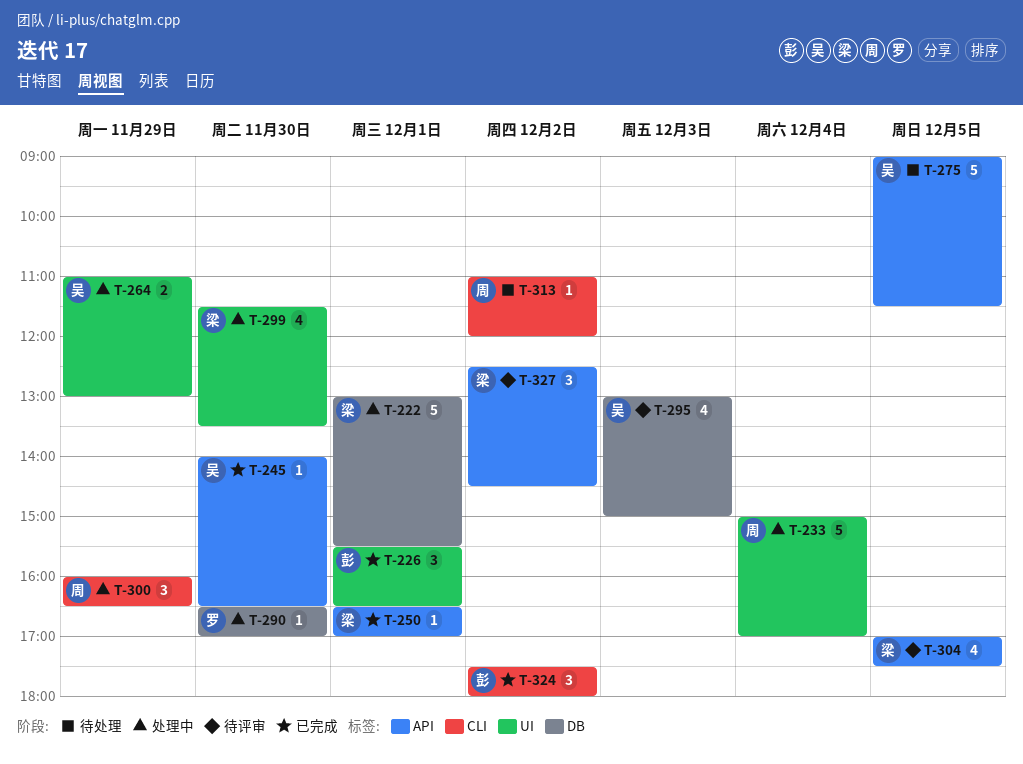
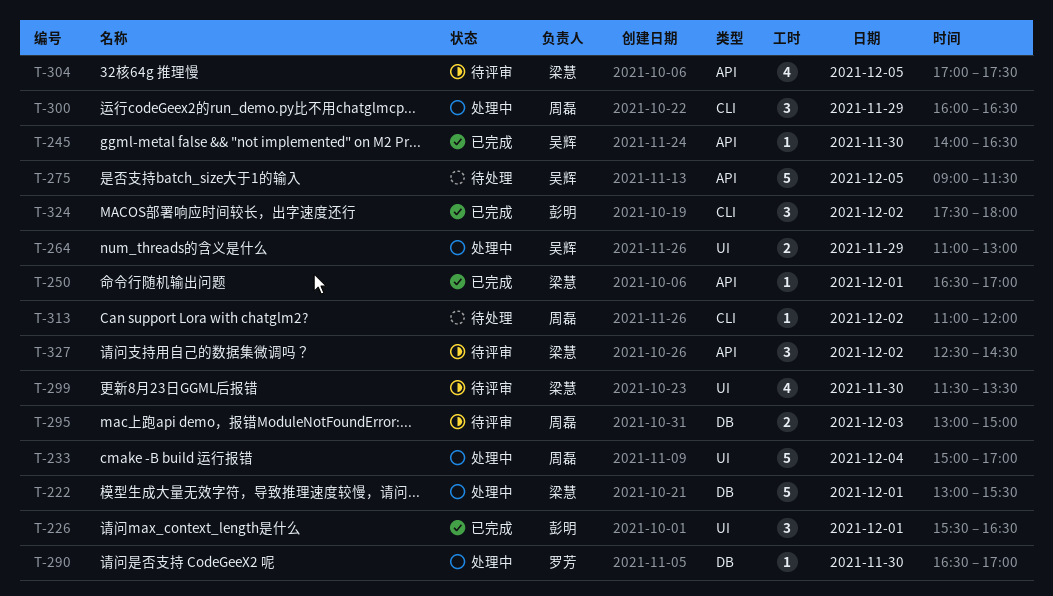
T-295, owner: 吴辉 -> 周磊
T-295, estimate: 4 -> 2
T-299, status: 处理中 -> 待评审

